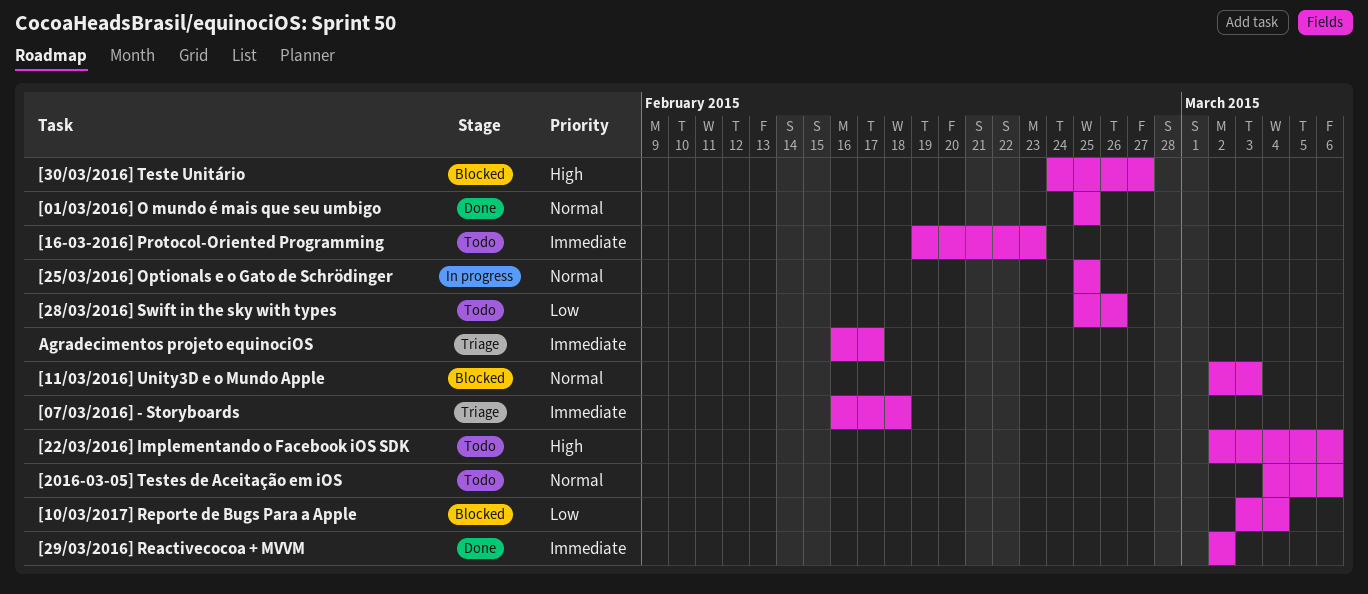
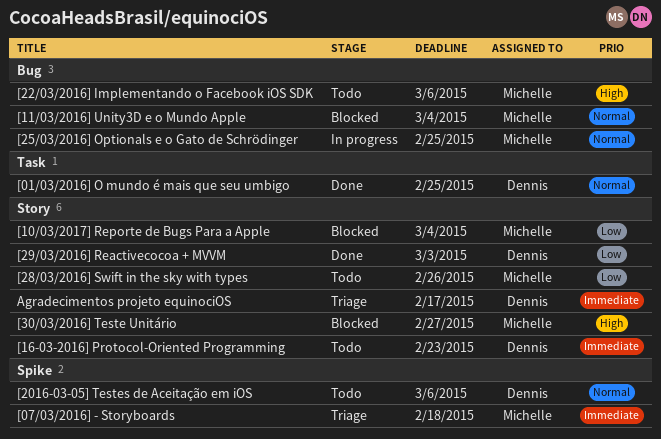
[11/03/2016] Unity3D e o Mundo Apple, due: Mar 3 -> Mar 4
[29/03/2016] Reactivecocoa + MVVM, priority: Immediate -> Low
[29/03/2016] Reactivecocoa + MVVM, due: Mar 2 -> Mar 3

